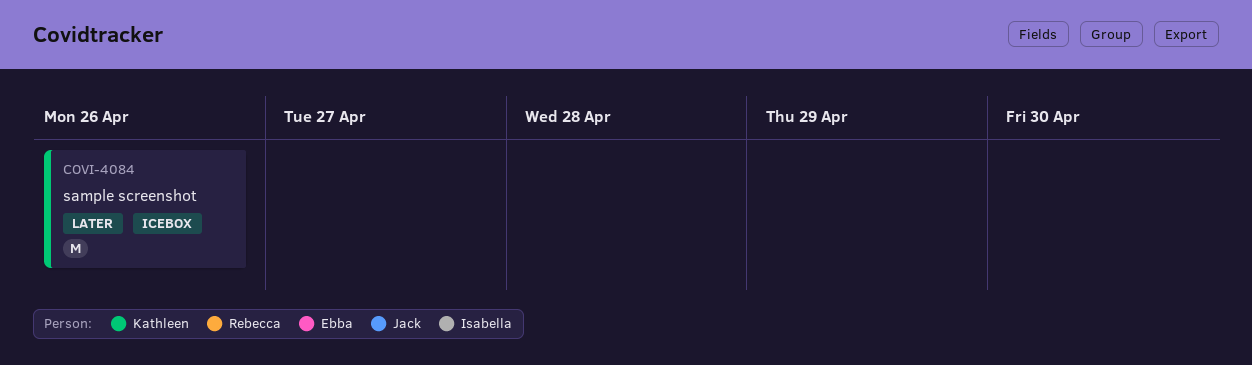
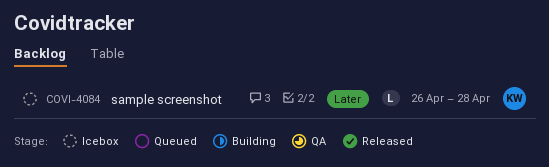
COVI-4084, estimate: M -> L
COVI-4084, due: Apr 26 -> Apr 28

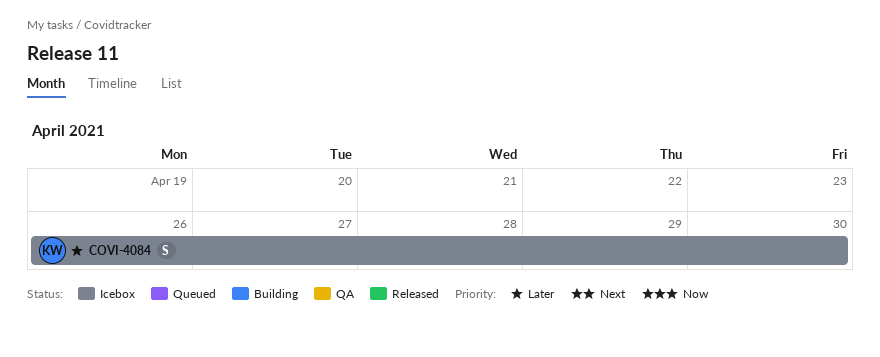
COVI-4084, estimate: L -> S
COVI-4084, due: Apr 28 -> Apr 30

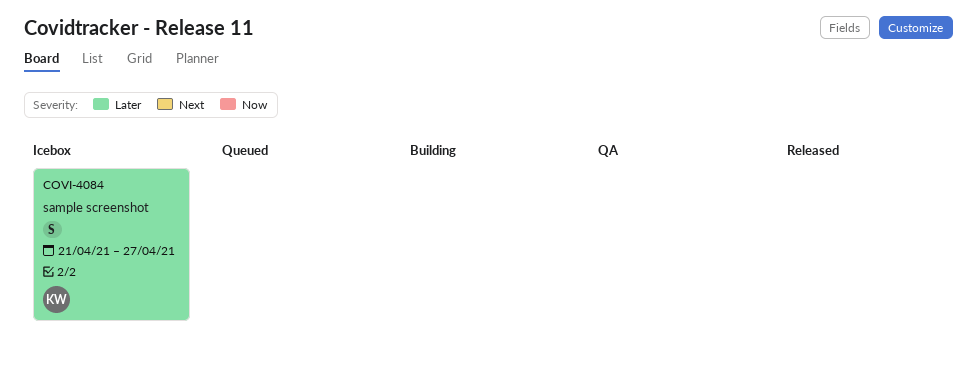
COVI-4084, start: Apr 26 -> Apr 21
COVI-4084, due: Apr 30 -> Apr 27

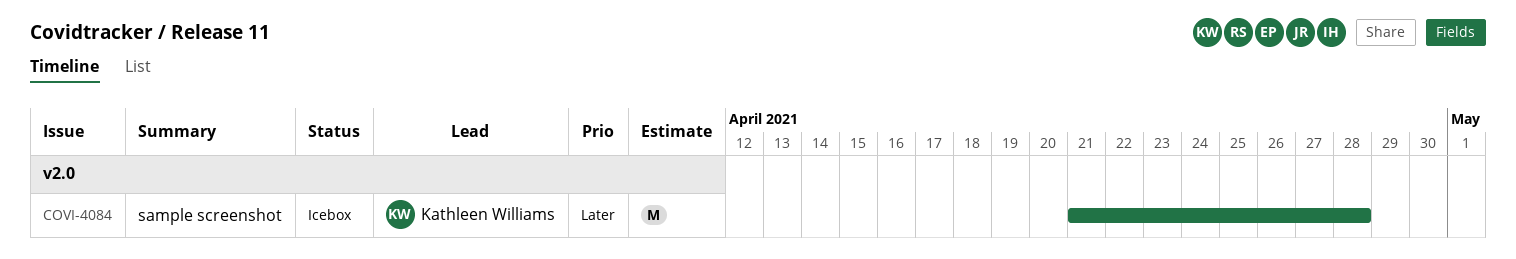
COVI-4084, estimate: S -> M
COVI-4084, due: Apr 27 -> Apr 28

